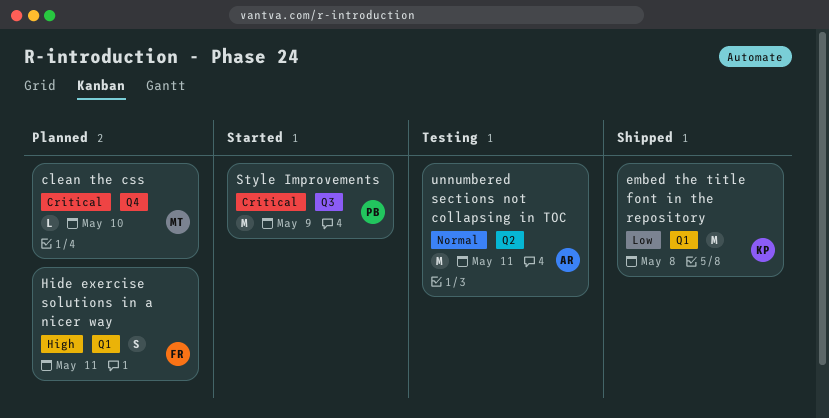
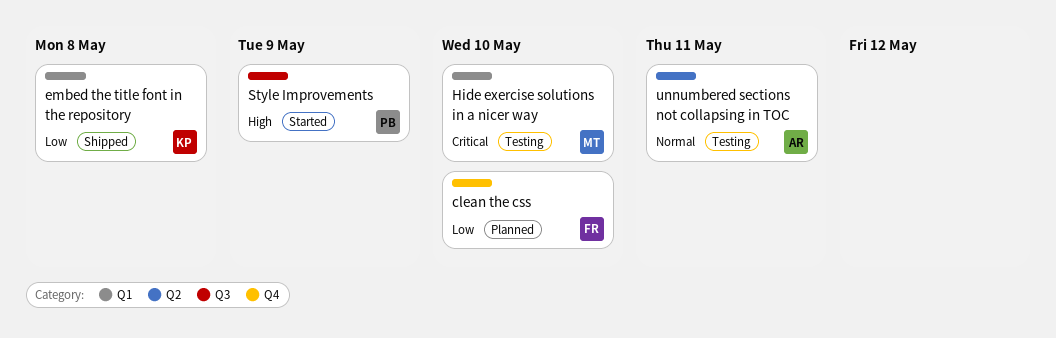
clean the css, owner: MT -> FR
clean the css, priority: Critical -> Low
Hide exercise solutions in a nicer way, status: Planned -> Testing
Hide exercise solutions in a nicer way, owner: FR -> MT
Hide exercise solutions in a nicer way, priority: High -> Critical
Hide exercise solutions in a nicer way, due: May 11 -> May 10
Style Improvements, priority: Critical -> High

